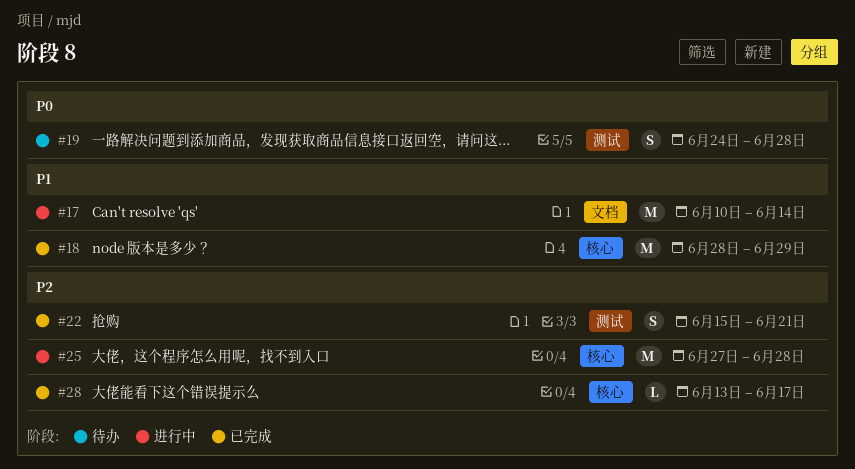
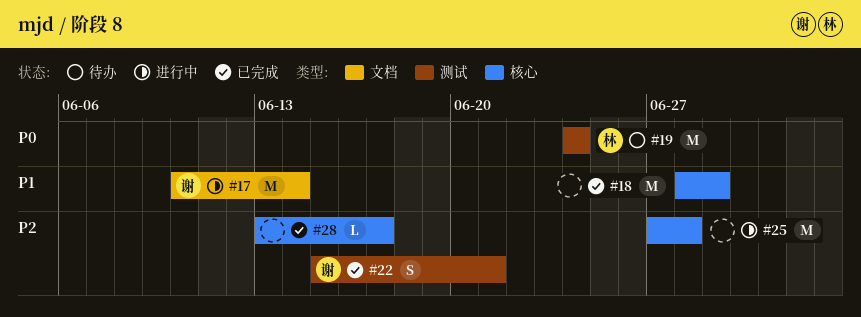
#19, estimate: S -> M
#19, due: Jun 28 -> Jun 24

